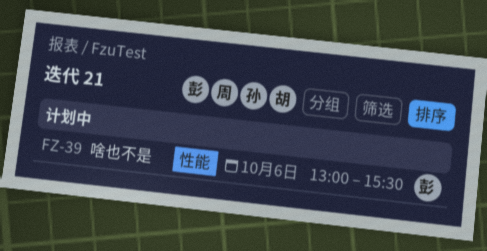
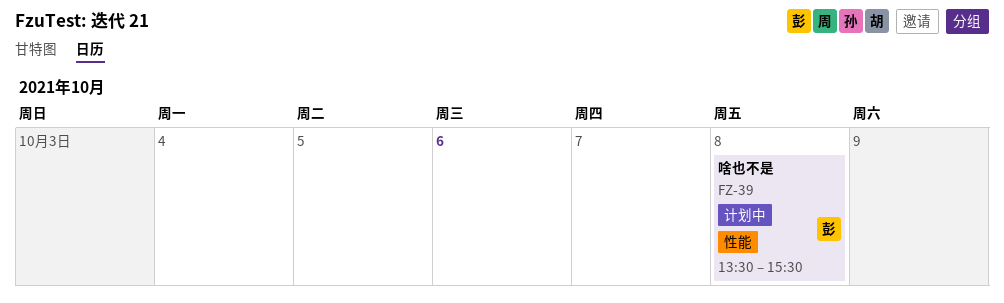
FZ-39, day: Oct 6 -> Oct 8
FZ-39, begins: 13:00 -> 13:30

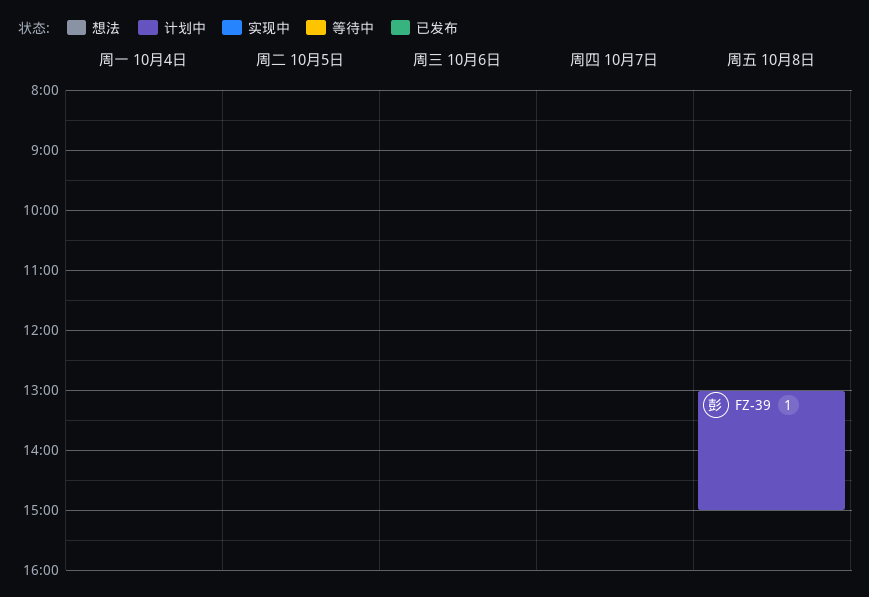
FZ-39, begins: 13:30 -> 13:00
FZ-39, ends: 15:30 -> 15:00

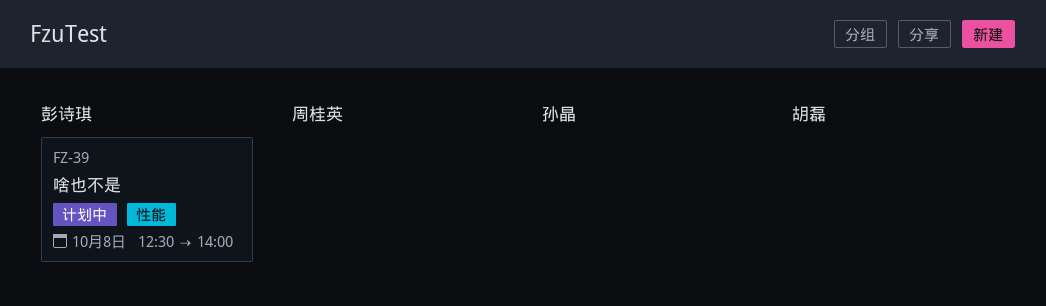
FZ-39, begins: 13:00 -> 12:30
FZ-39, ends: 15:00 -> 14:00

